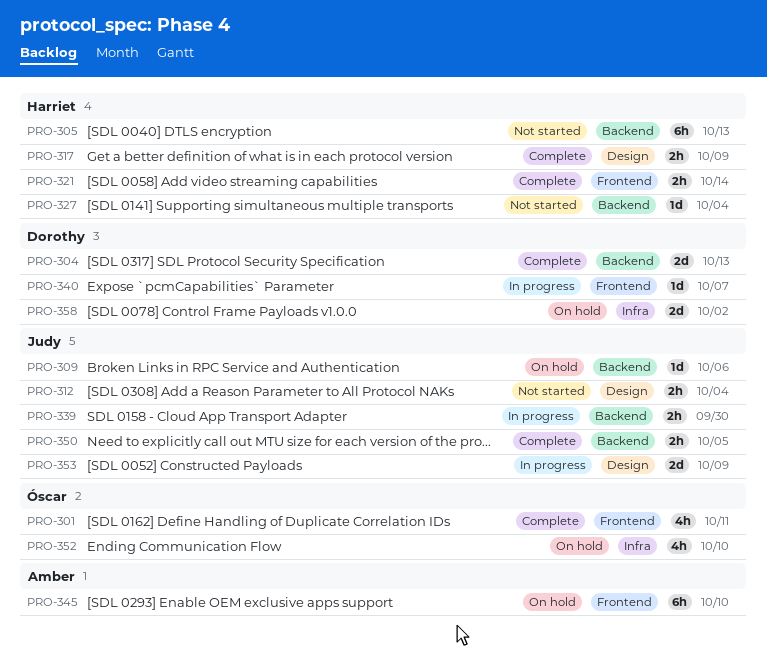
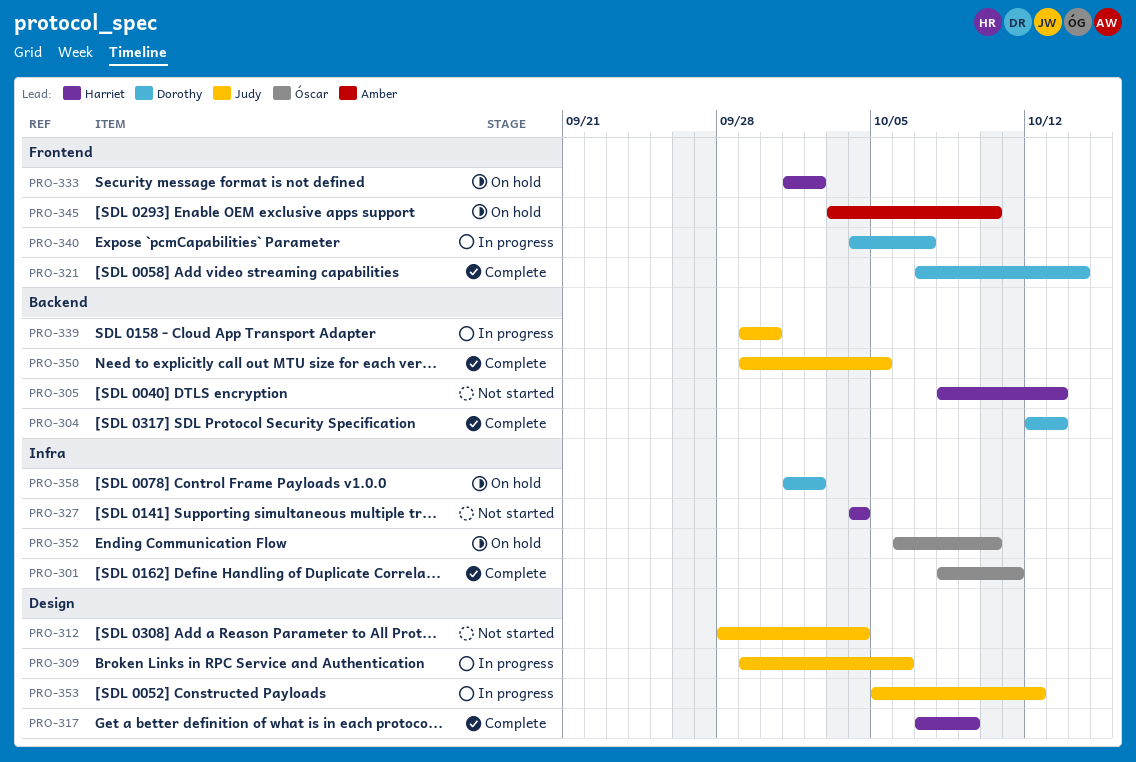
PRO-301, label: Frontend -> Infra
PRO-309, status: On hold -> In progress
PRO-309, label: Backend -> Design
PRO-321, owner: Harriet -> Dorothy
PRO-327, label: Backend -> Infra
PRO-333: none -> present
PRO-353, due: Oct 9 -> Oct 12

